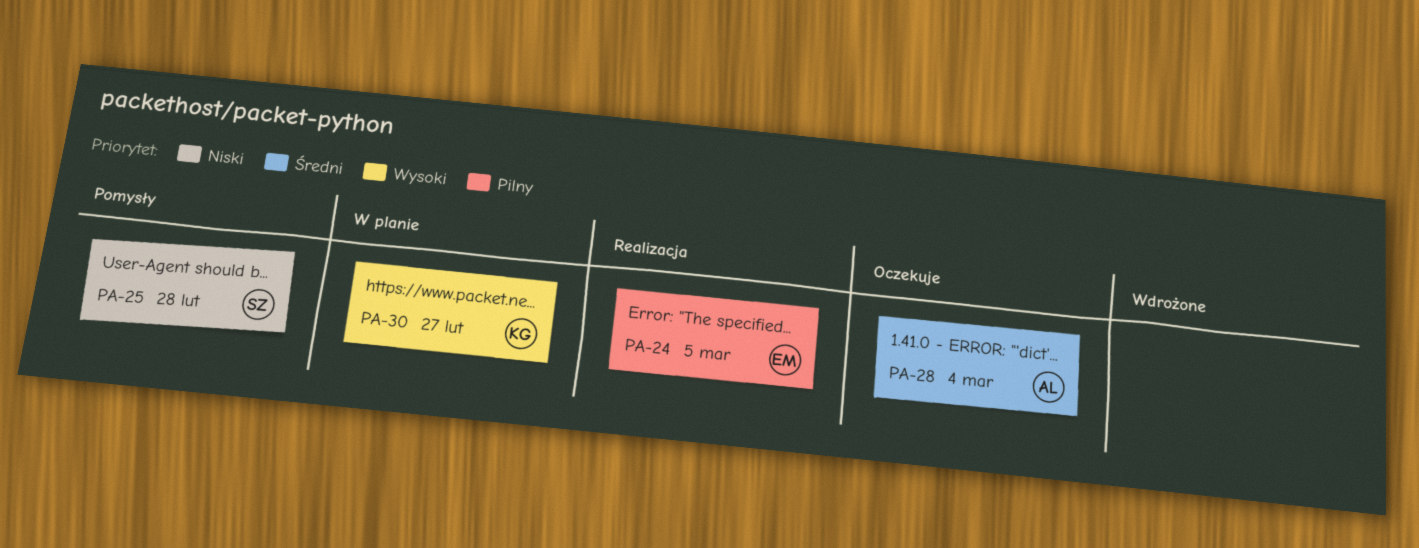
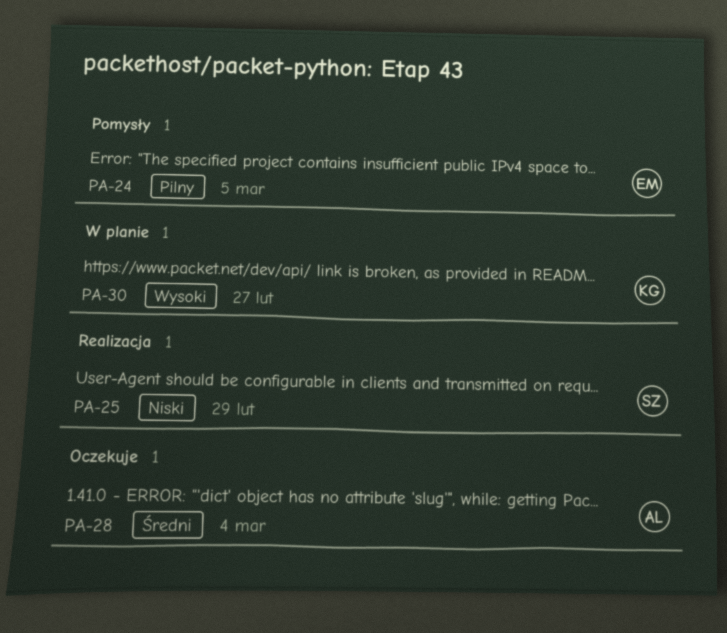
PA-24, status: Realizacja -> Pomysły
PA-25, status: Pomysły -> Realizacja
PA-25, due: Feb 28 -> Feb 29

